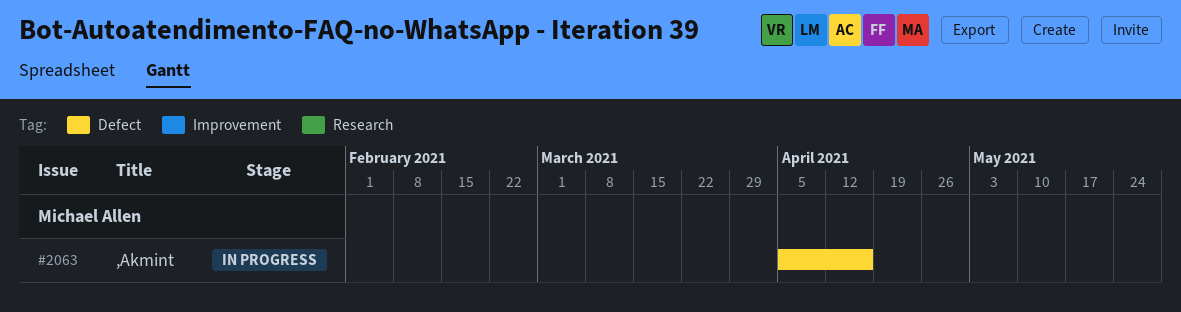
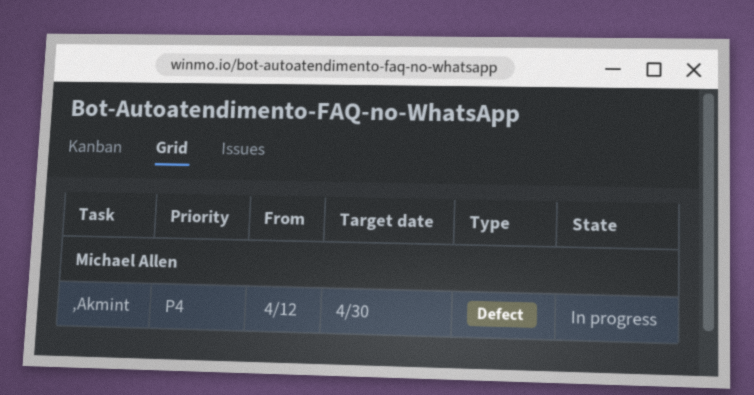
,Akmint, start: Apr 5 -> Apr 12
,Akmint, due: Apr 16 -> Apr 30

